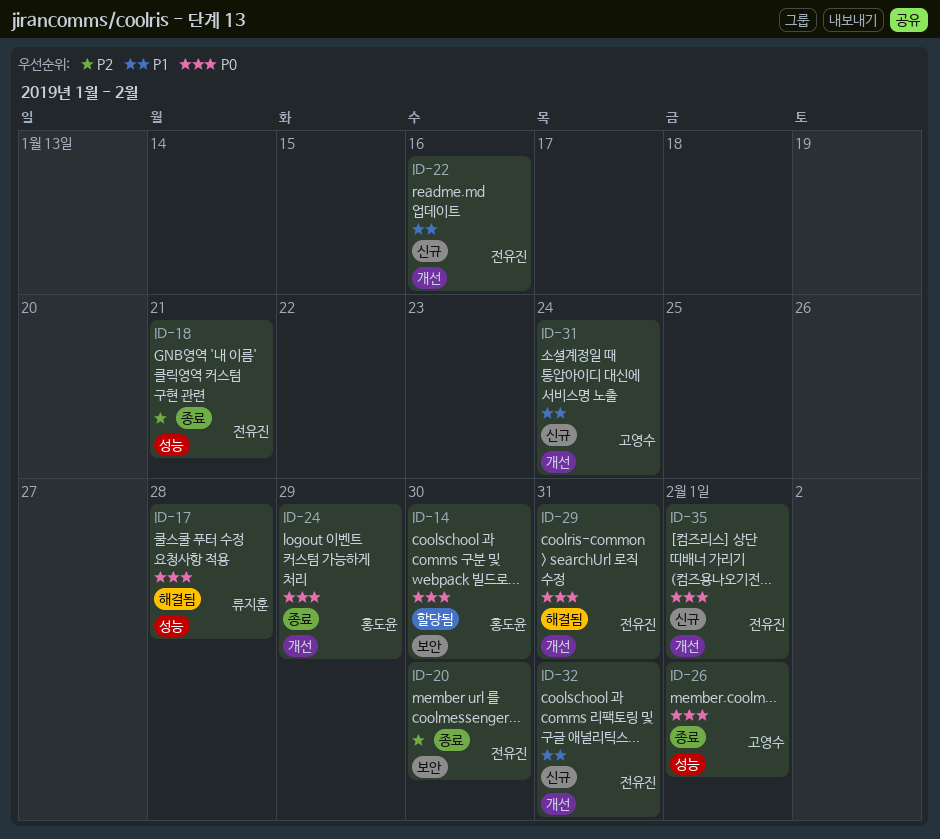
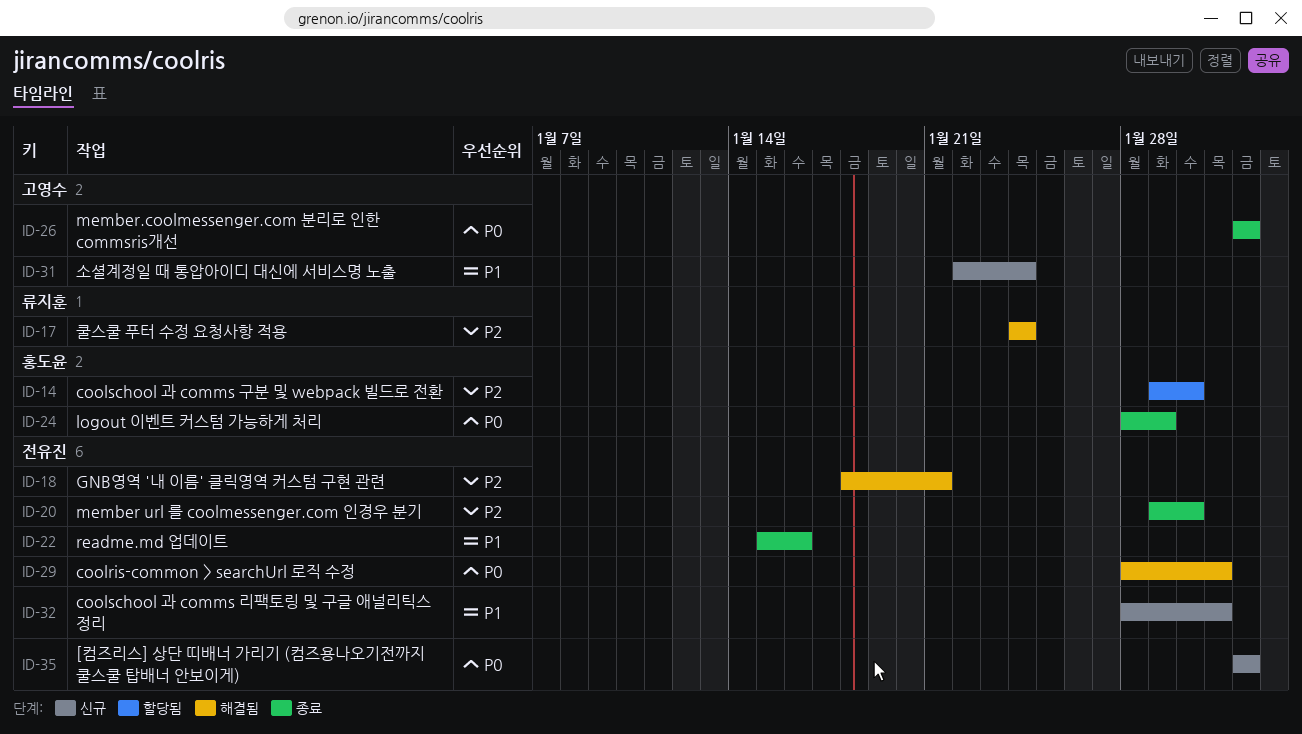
ID-14, priority: P0 -> P2
ID-17, priority: P0 -> P2
ID-17, due: Jan 28 -> Jan 24
ID-18, status: 종료 -> 해결됨
ID-22, status: 신규 -> 종료

